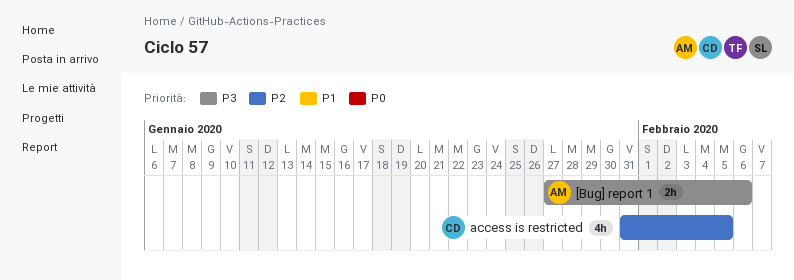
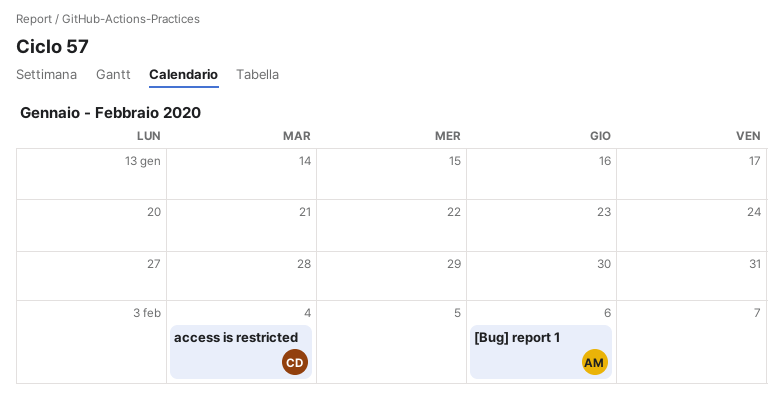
access is restricted, due: Feb 5 -> Feb 4

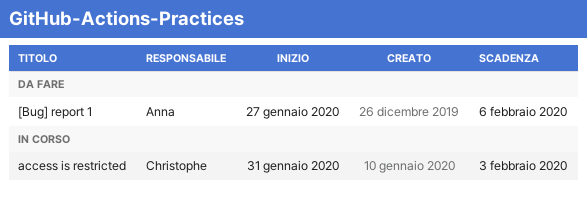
access is restricted, due: Feb 4 -> Feb 3

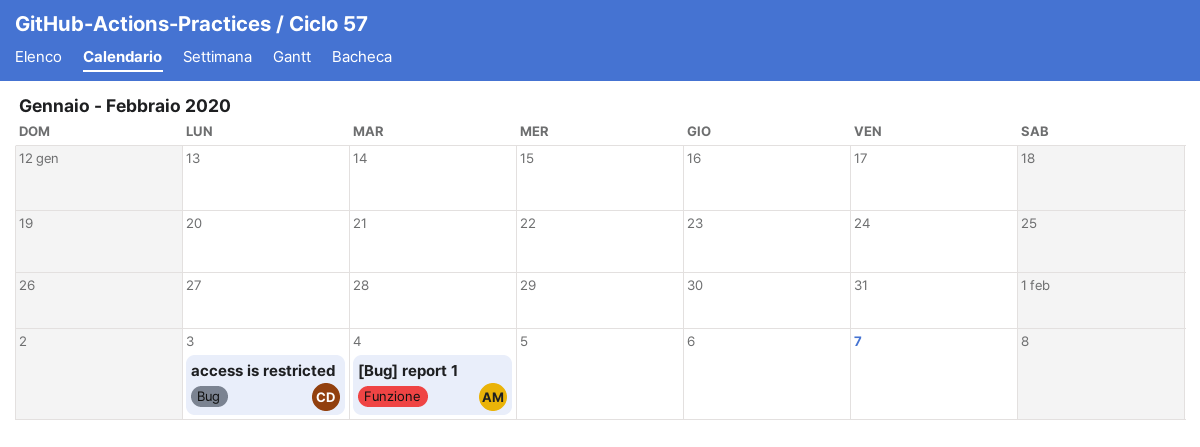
[Bug] report 1, due: Feb 6 -> Feb 4

